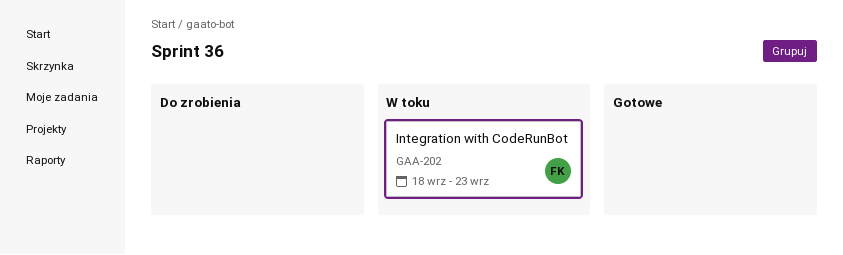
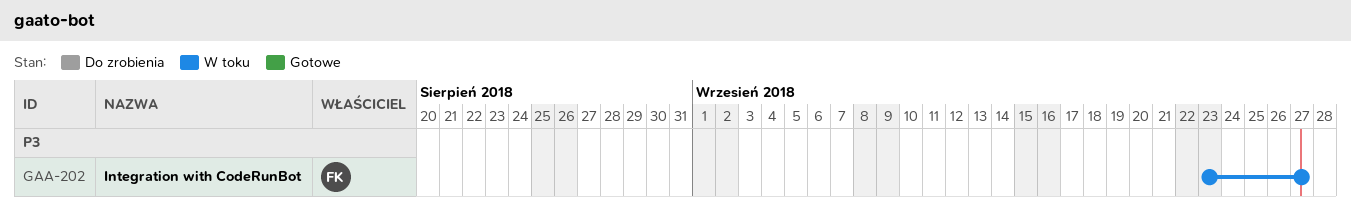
GAA-202, start: Sep 18 -> Sep 23
GAA-202, due: Sep 23 -> Sep 27

